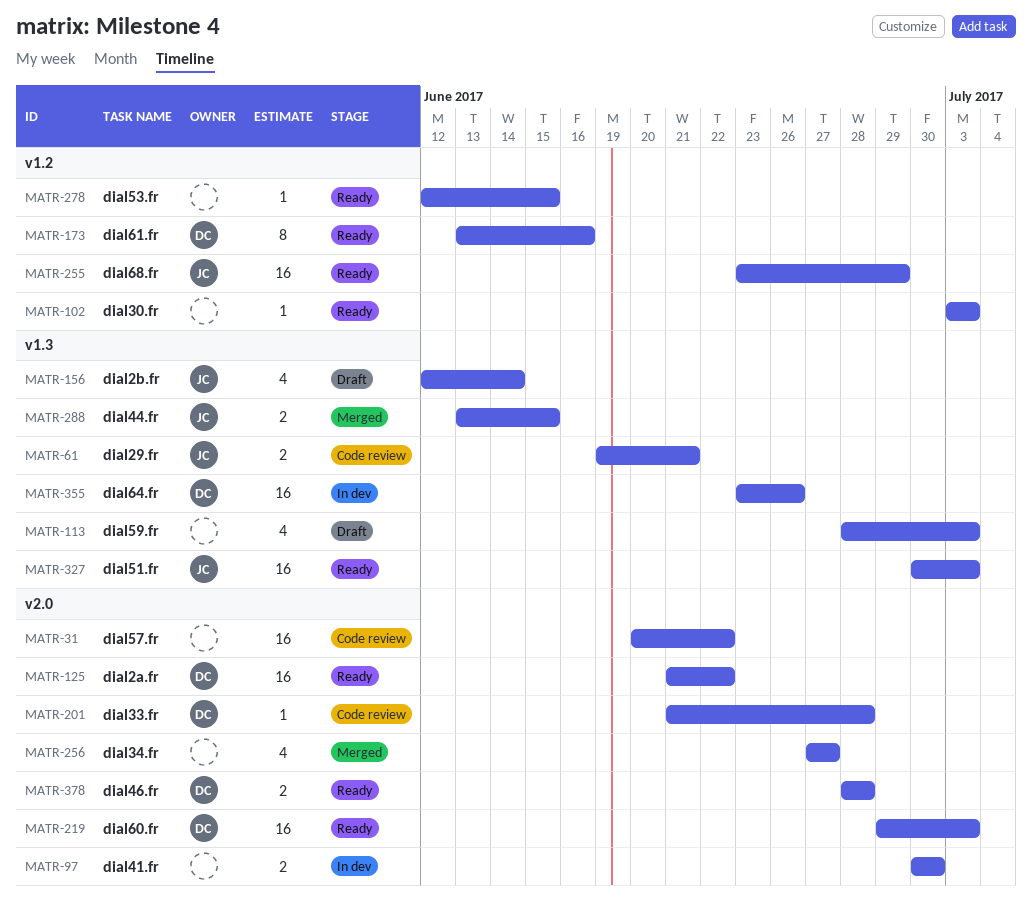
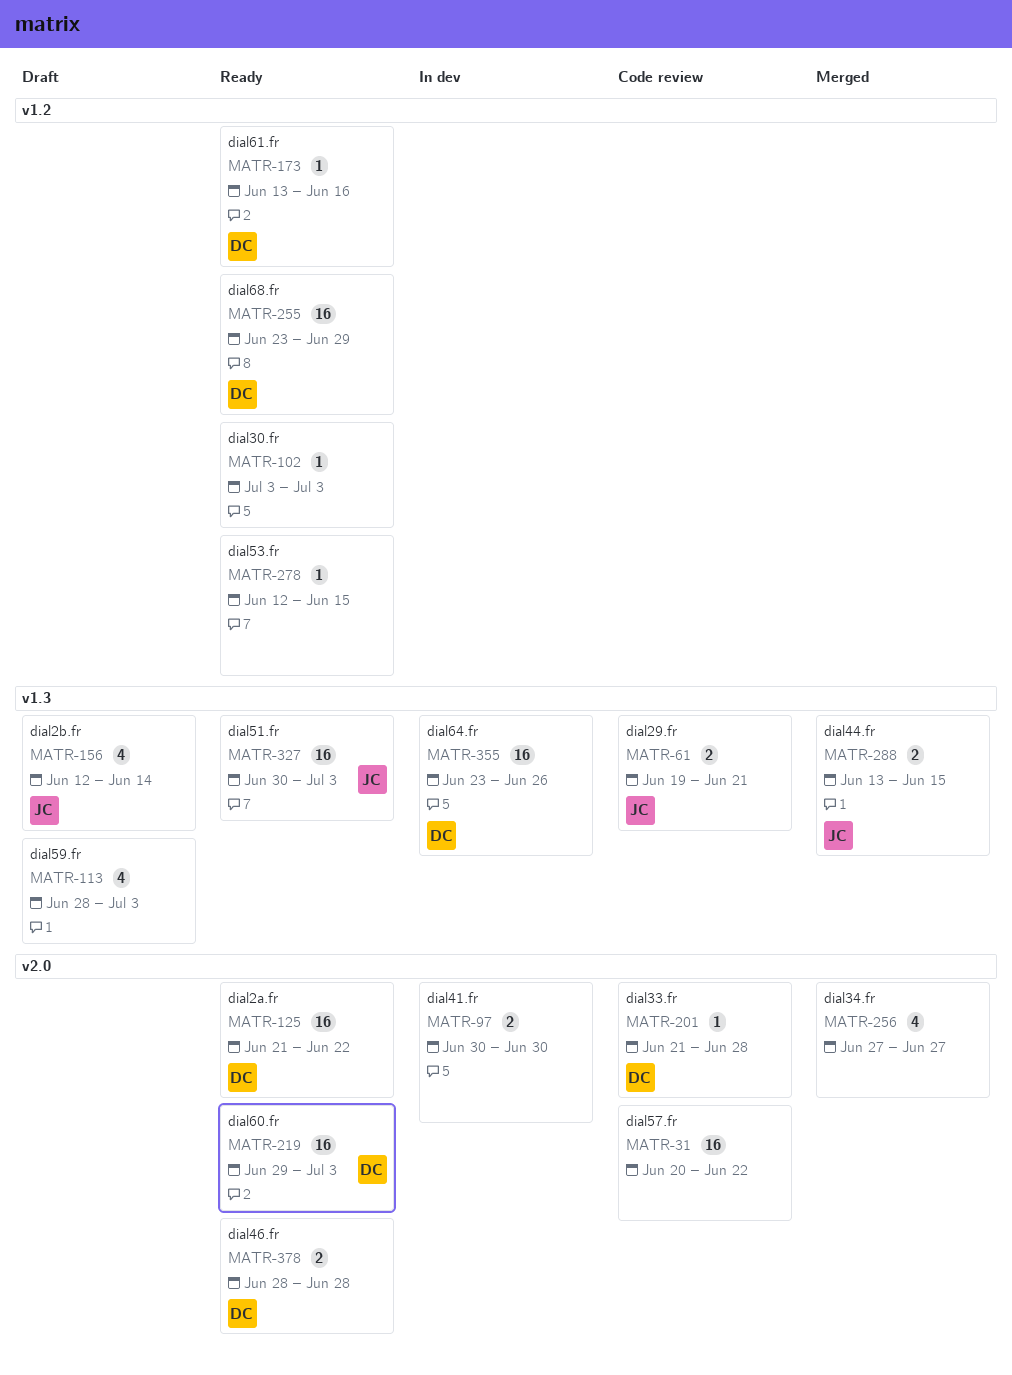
MATR-173, estimate: 8 -> 1
MATR-255, owner: JC -> DC

